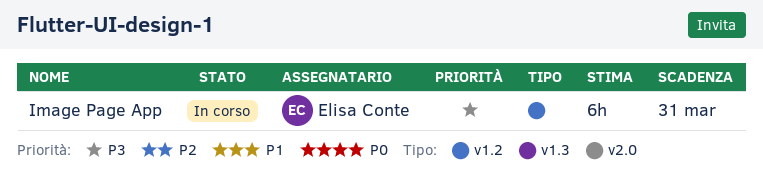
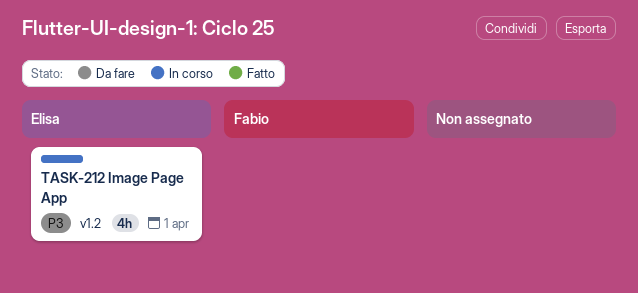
Image Page App, estimate: 6h -> 4h
Image Page App, due: Mar 31 -> Apr 1

